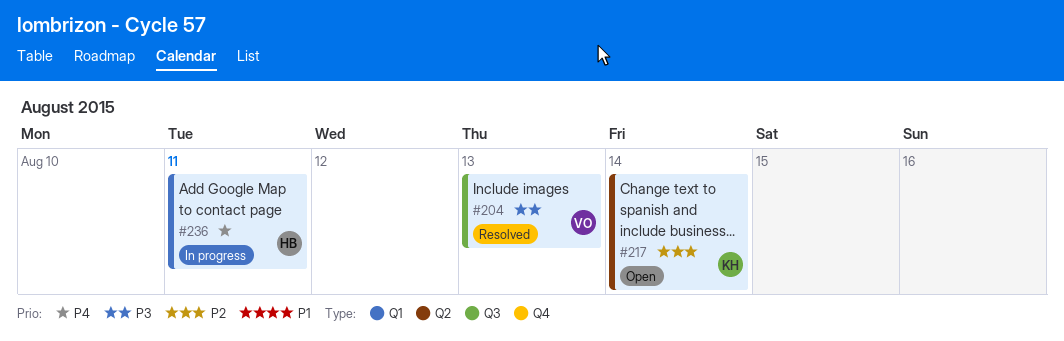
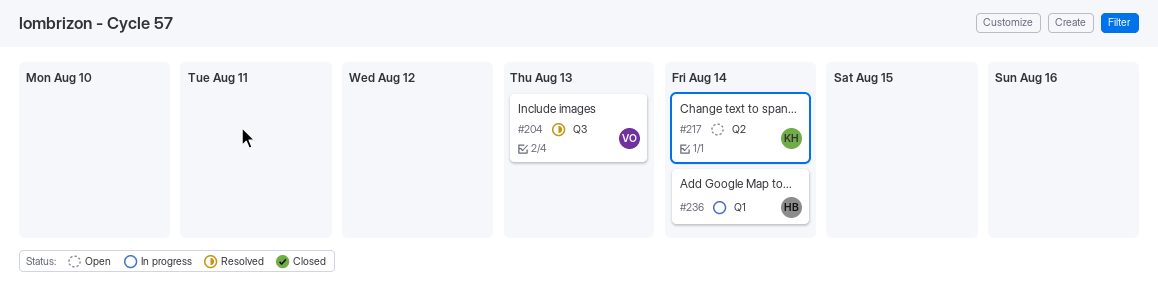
#236, due: Aug 11 -> Aug 14

